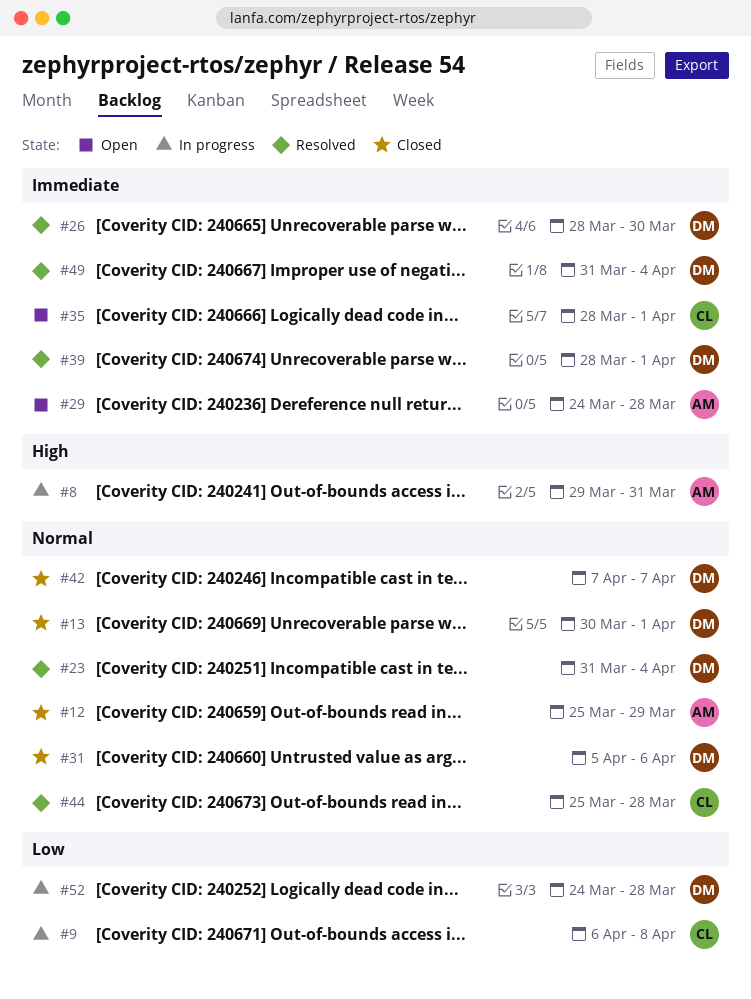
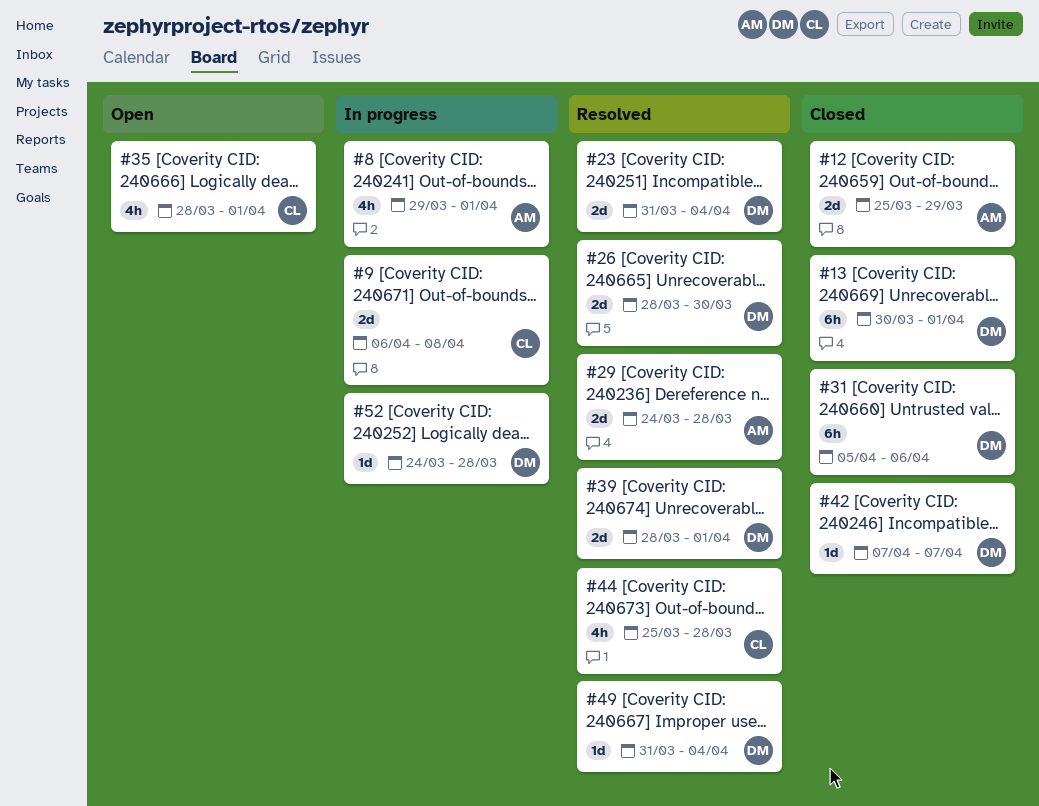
#8, due: Mar 31 -> Apr 1
#29, status: Open -> Resolved

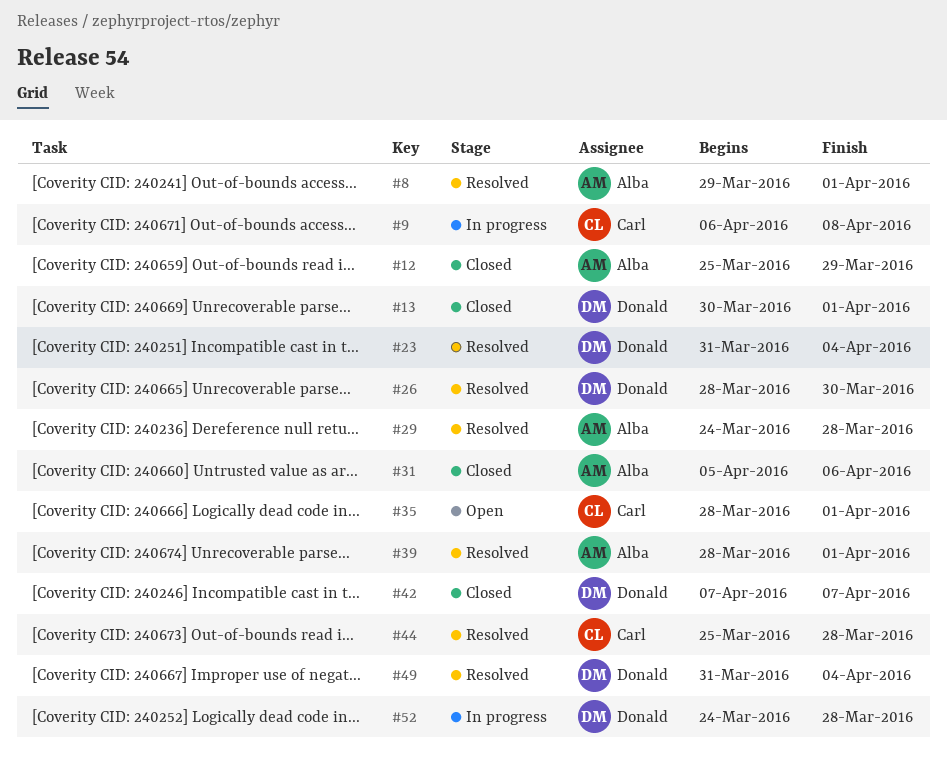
#8, status: In progress -> Resolved
#31, owner: Donald -> Alba
#39, owner: Donald -> Alba

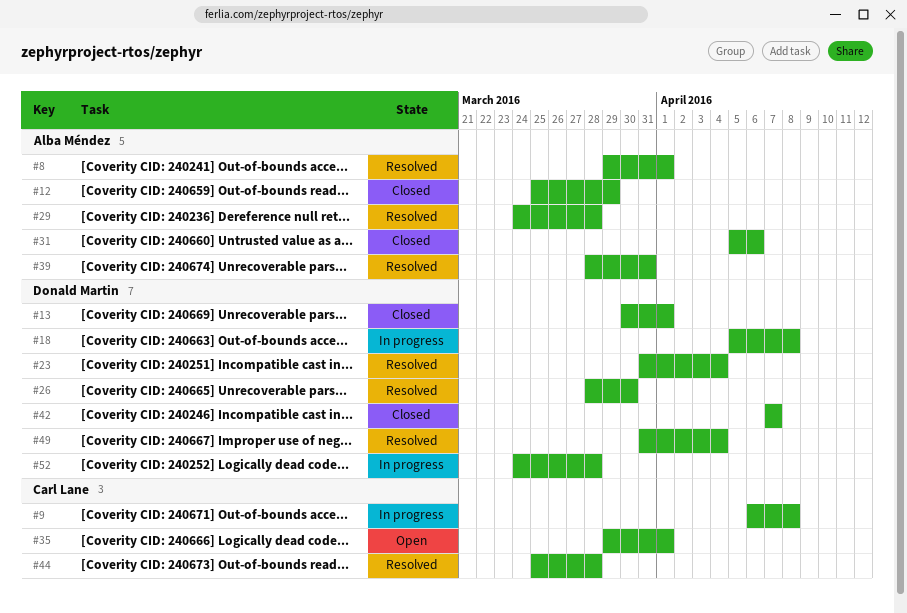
#18: none -> present
#35, start: Mar 28 -> Mar 29
#39, due: Apr 1 -> Mar 31

